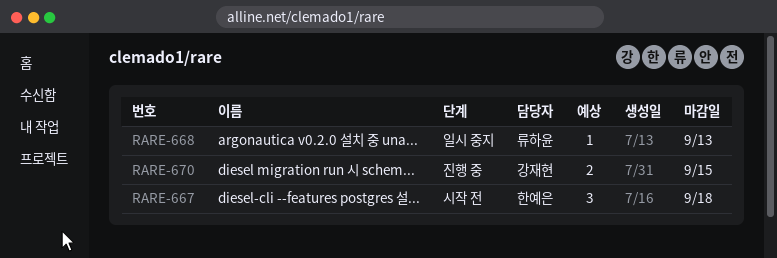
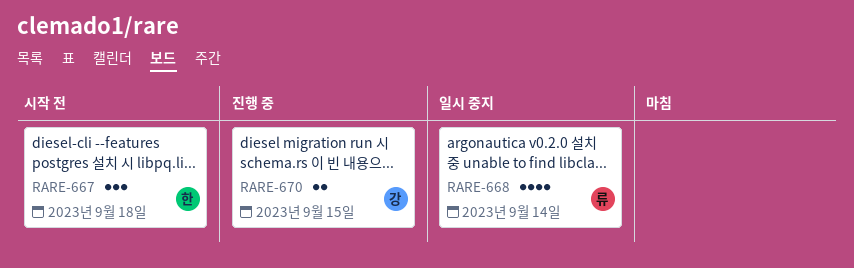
RARE-668, estimate: 1 -> 4
RARE-668, due: Sep 13 -> Sep 14

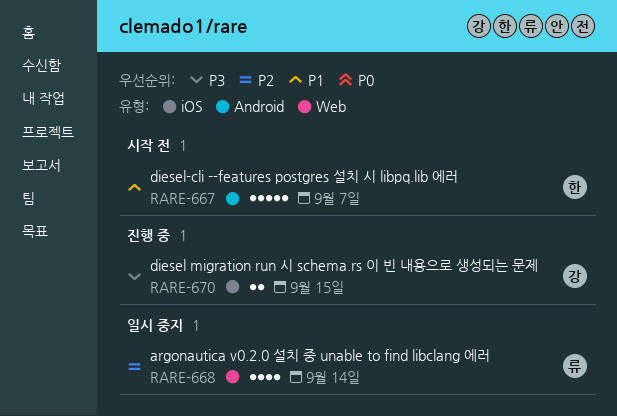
RARE-667, estimate: 3 -> 5
RARE-667, due: Sep 18 -> Sep 7

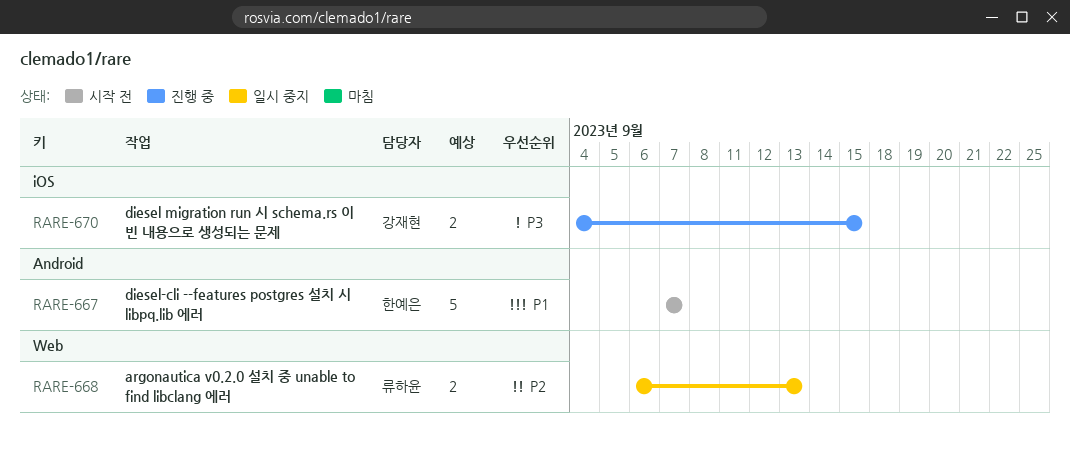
RARE-668, estimate: 4 -> 2
RARE-668, due: Sep 14 -> Sep 13

